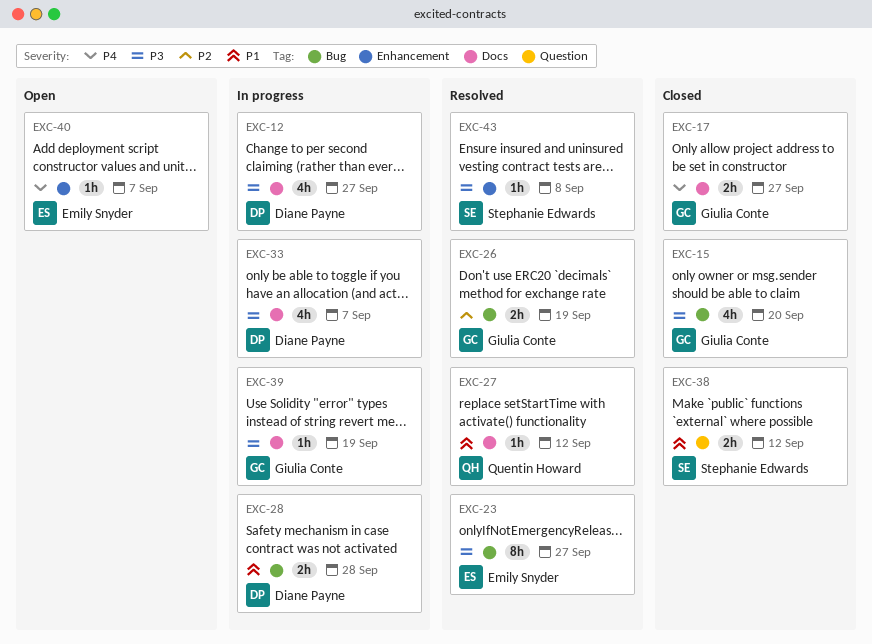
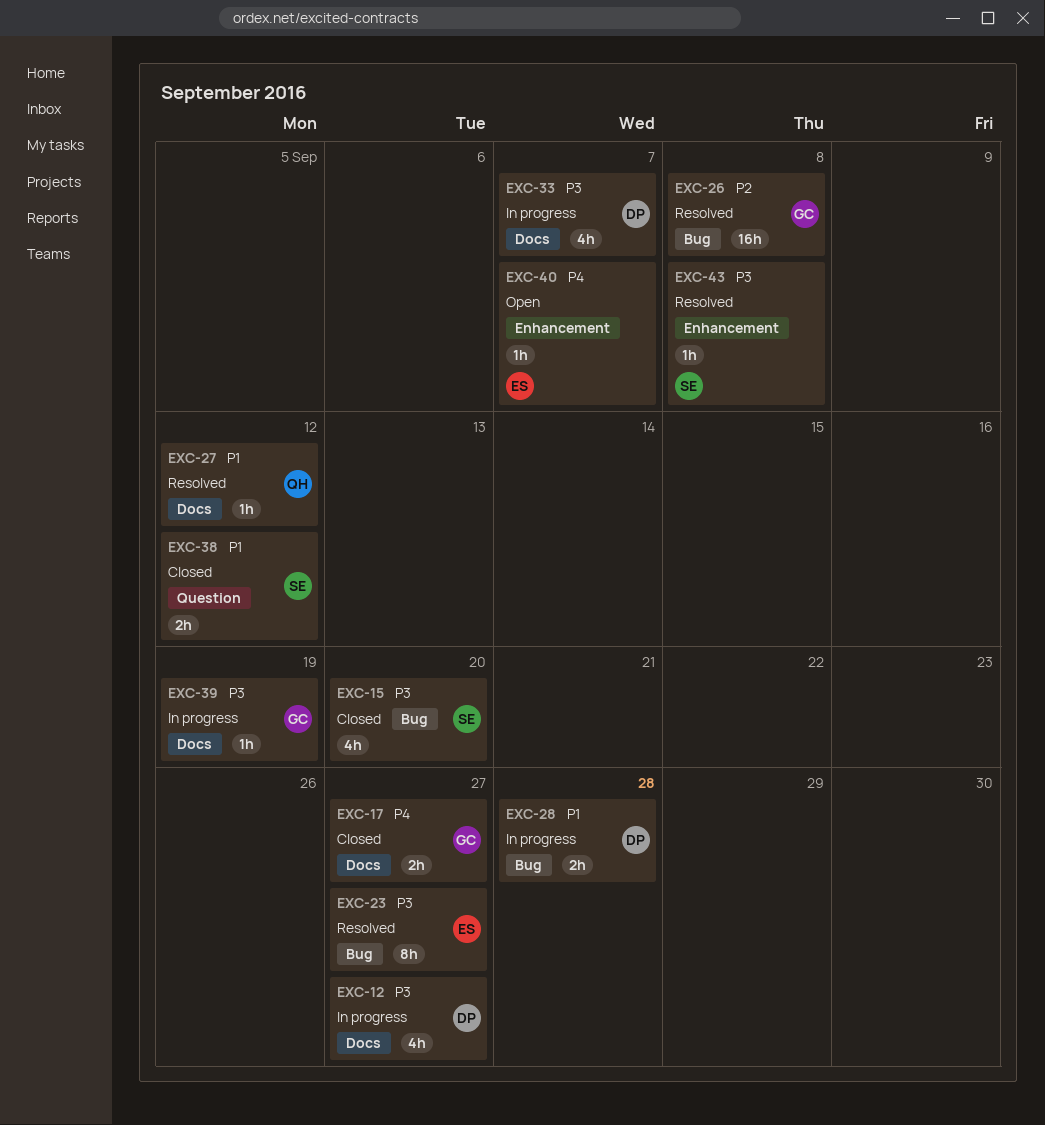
EXC-15, owner: Giulia Conte -> Stephanie Edwards
EXC-26, estimate: 2h -> 16h
EXC-26, due: Sep 19 -> Sep 8

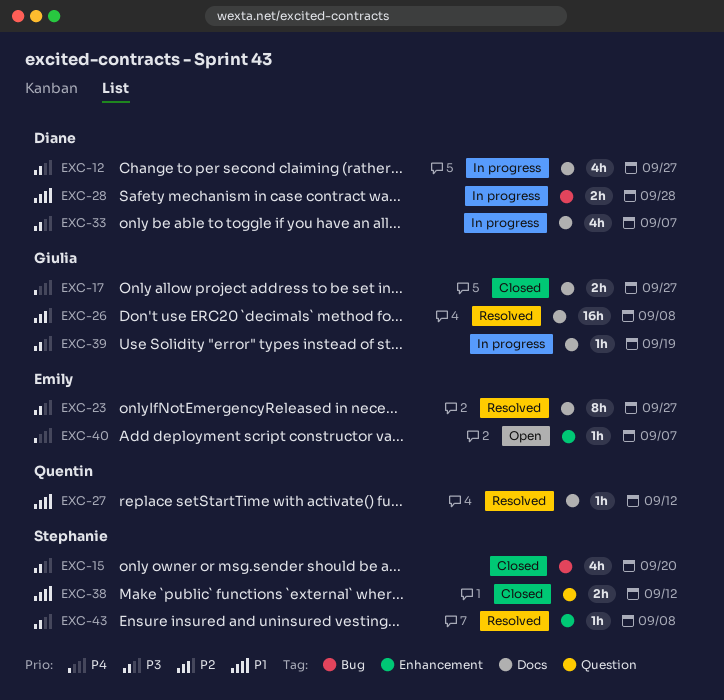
EXC-23, label: Bug -> Docs
EXC-26, label: Bug -> Docs

